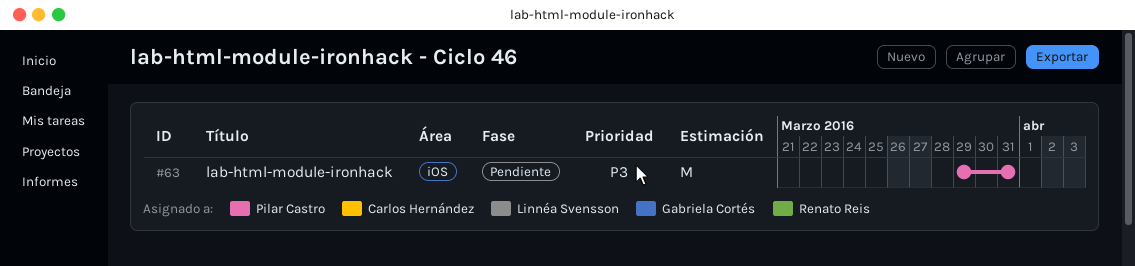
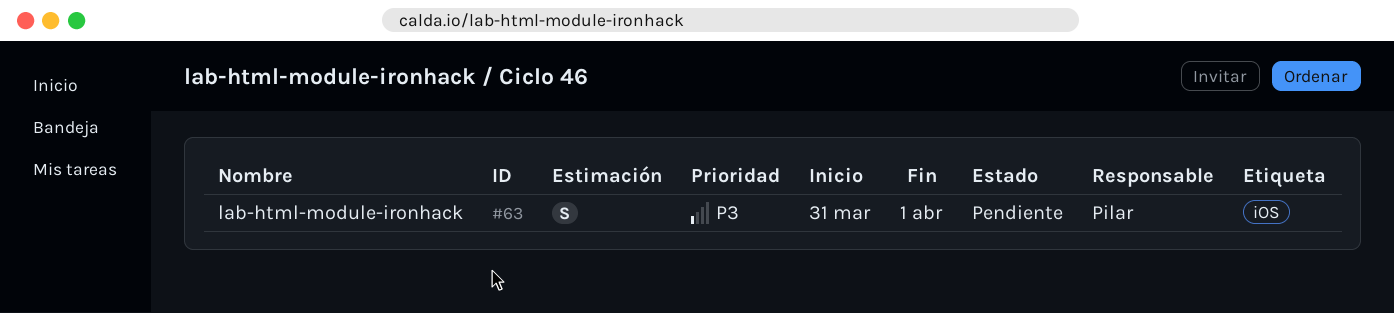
#63, estimate: M -> S
#63, start: Mar 29 -> Mar 31
#63, due: Mar 31 -> Apr 1

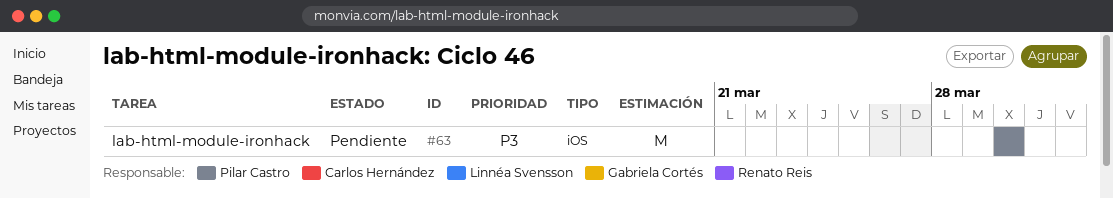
#63, estimate: S -> M
#63, start: Mar 31 -> Mar 30
#63, due: Apr 1 -> Mar 30

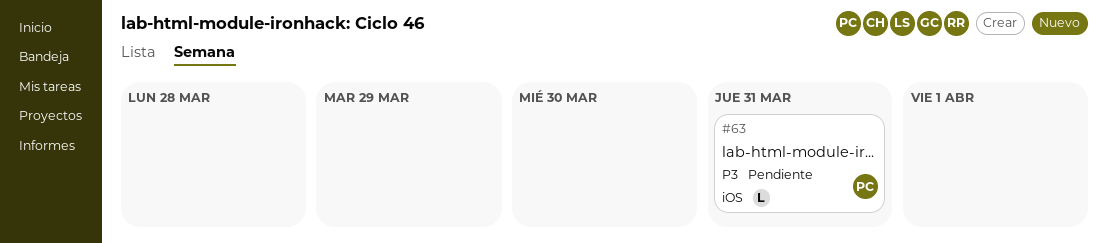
#63, estimate: M -> L
#63, due: Mar 30 -> Mar 31

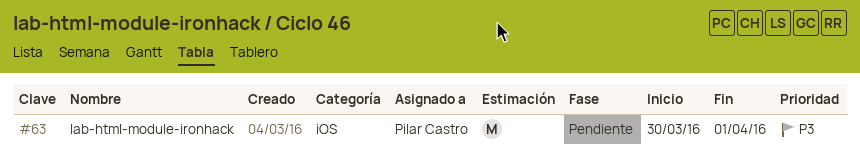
#63, estimate: L -> M
#63, due: Mar 31 -> Apr 1

